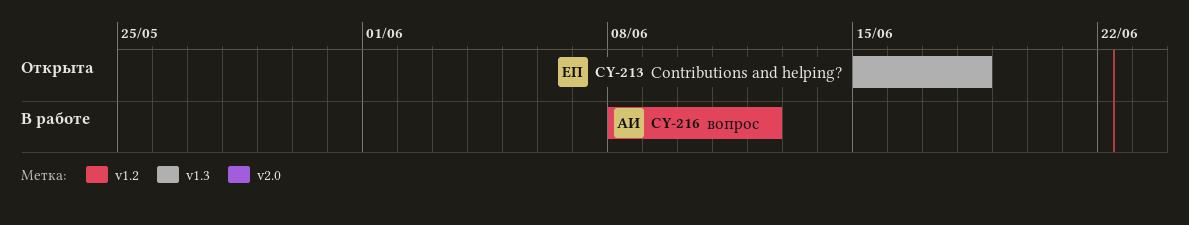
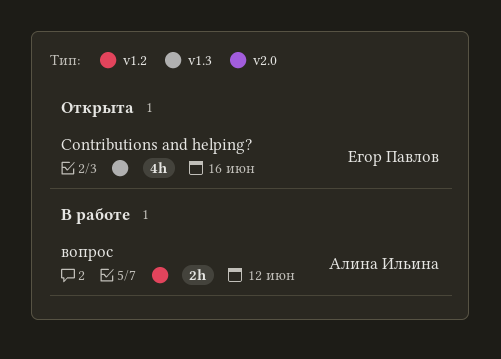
Contributions and helping?, due: Jun 18 -> Jun 16

